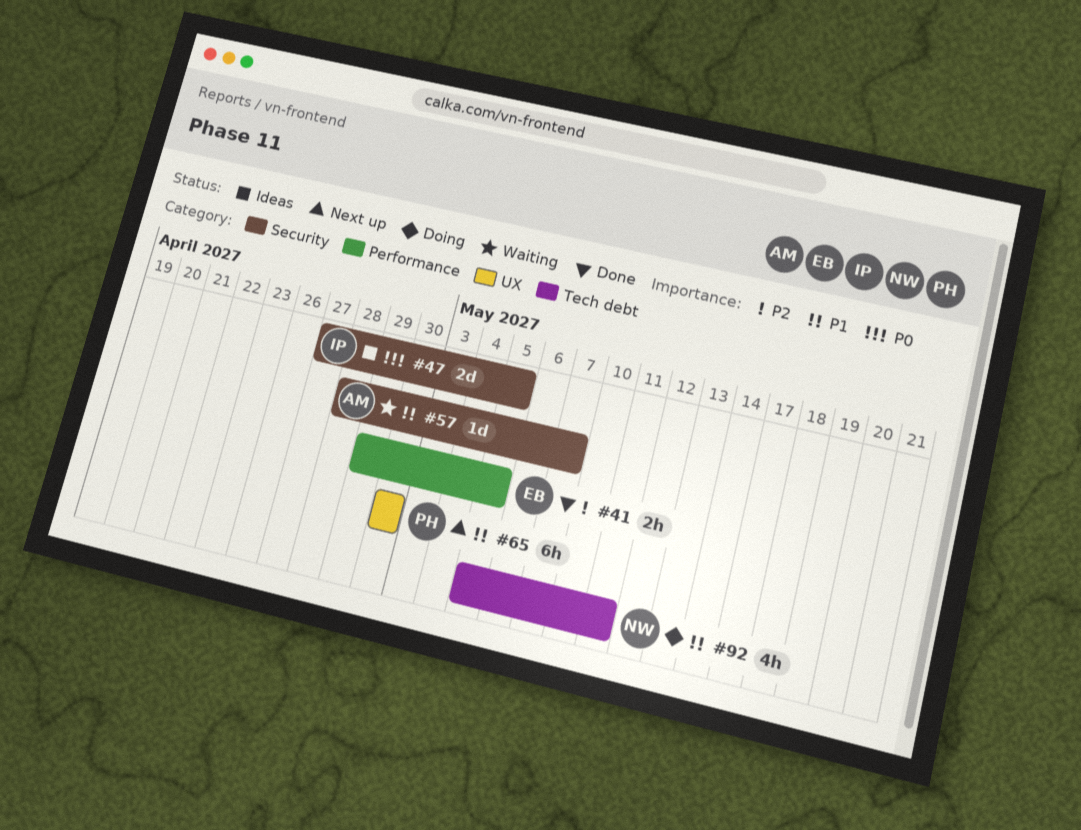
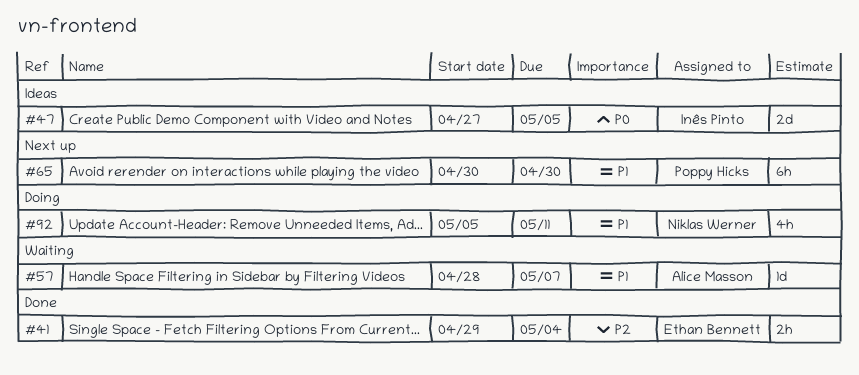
#41, due: May 5 -> May 4

